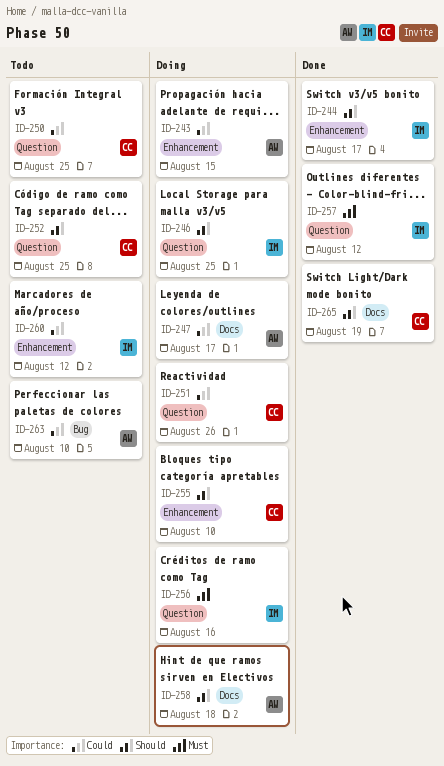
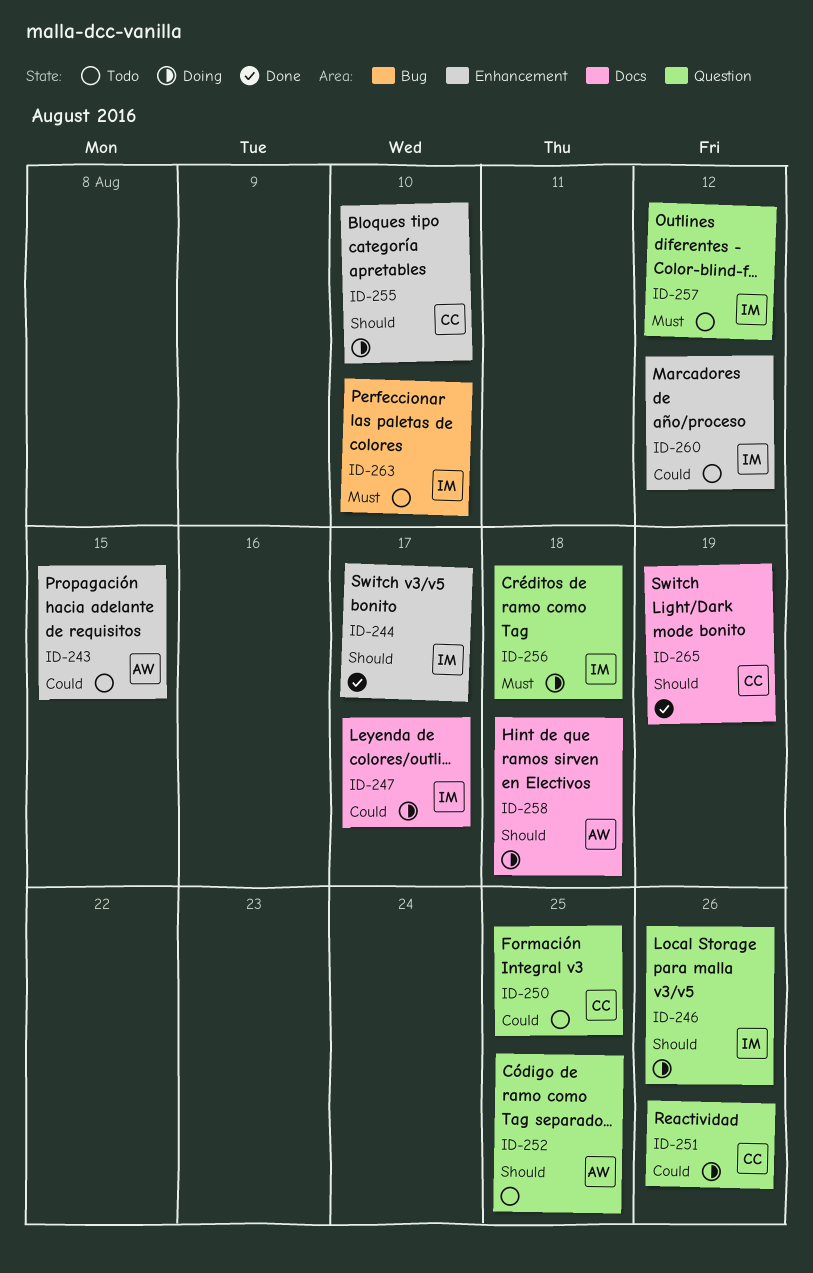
ID-243, status: Doing -> Todo
ID-246, due: Aug 25 -> Aug 26
ID-247, owner: AW -> IM
ID-252, owner: CC -> AW
ID-256, due: Aug 16 -> Aug 18
ID-257, status: Done -> Todo
ID-263, owner: AW -> IM
ID-263, priority: Could -> Must

